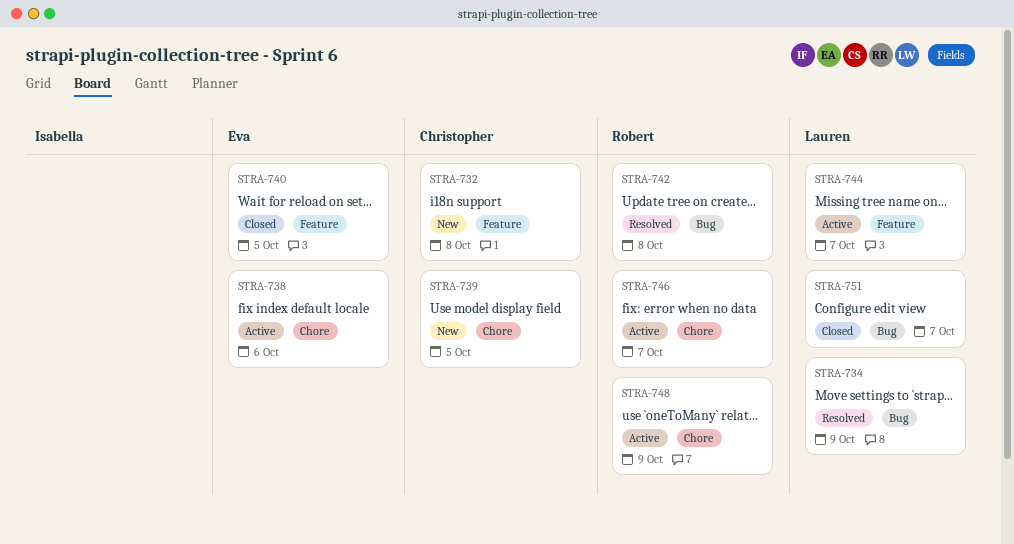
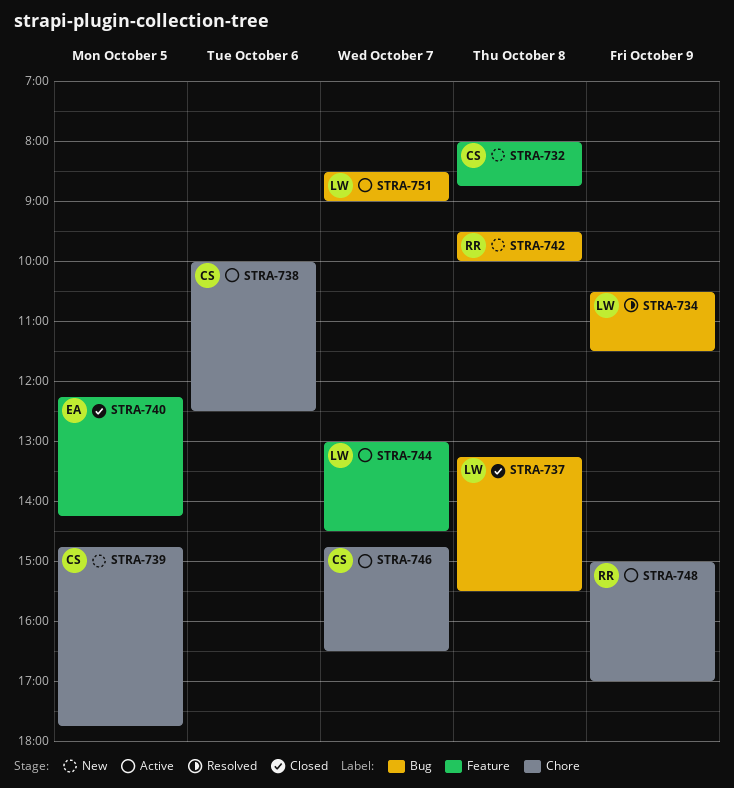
STRA-737: none -> present
STRA-738, owner: Eva -> Christopher
STRA-742, status: Resolved -> New
STRA-746, owner: Robert -> Christopher
STRA-751, status: Closed -> Active

